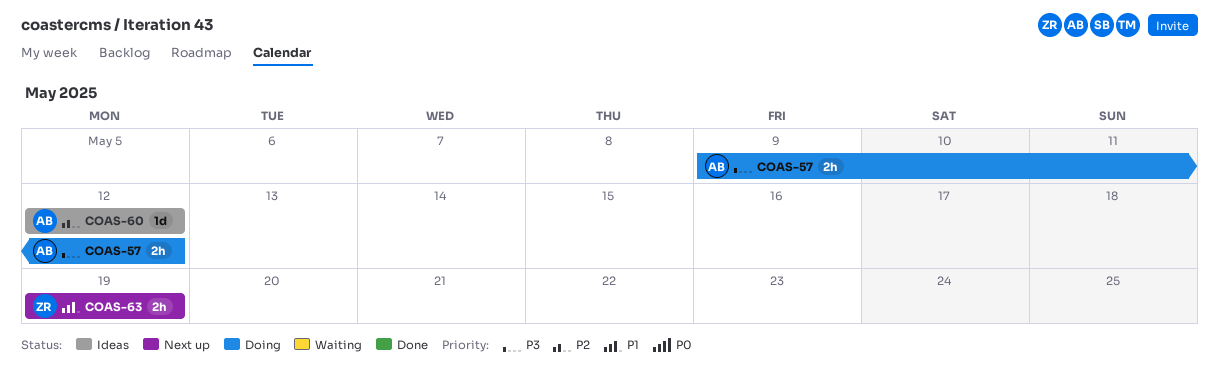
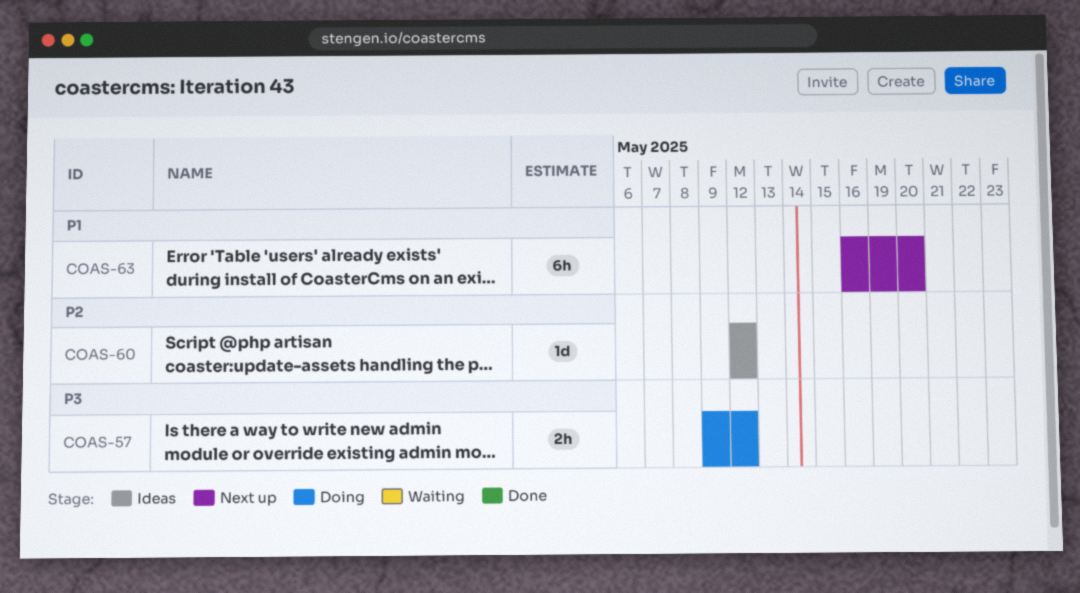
COAS-63, estimate: 2h -> 6h
COAS-63, start: May 19 -> May 16
COAS-63, due: May 19 -> May 20

